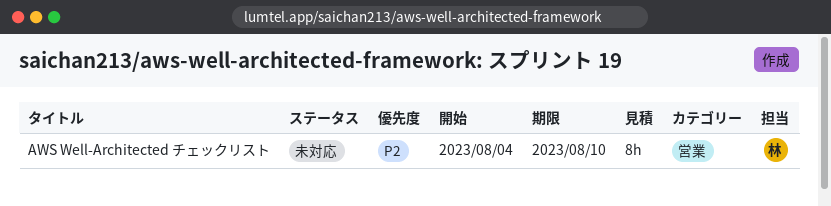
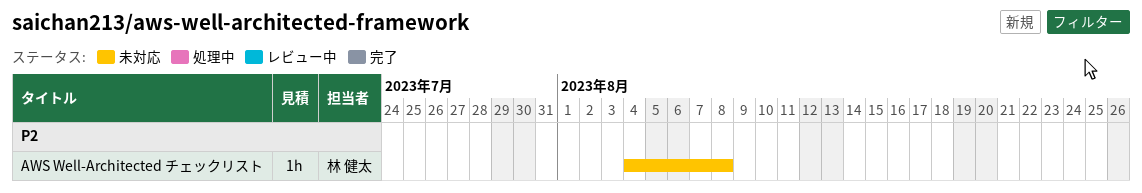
AWS Well-Architected チェックリスト, estimate: 8h -> 1h
AWS Well-Architected チェックリスト, due: Aug 10 -> Aug 8

